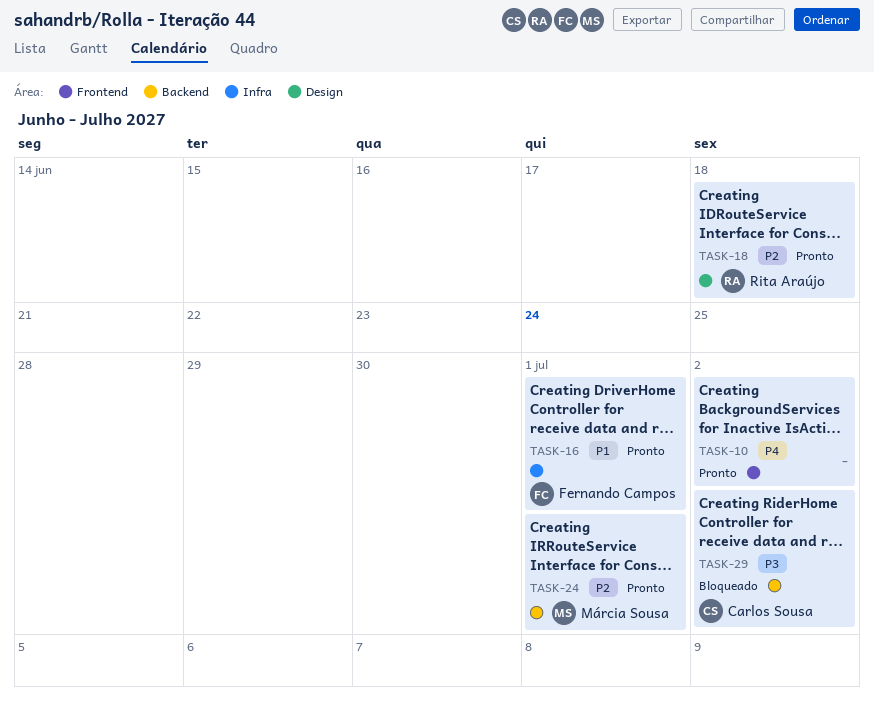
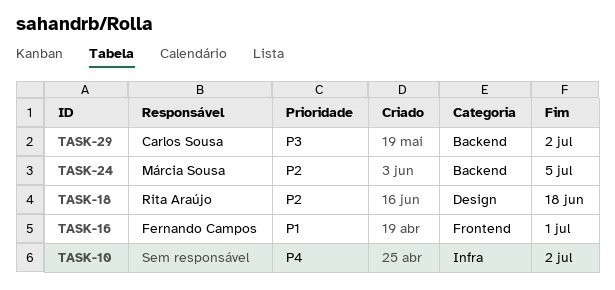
TASK-10, label: Frontend -> Infra
TASK-16, label: Infra -> Frontend
TASK-24, due: Jul 1 -> Jul 5

